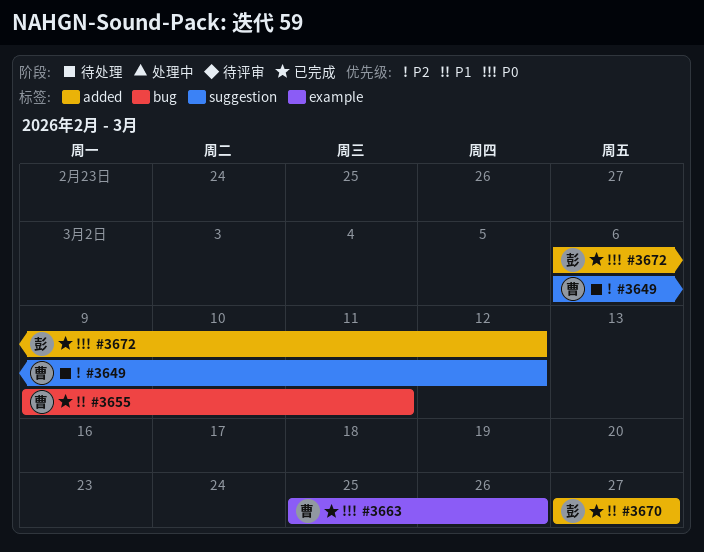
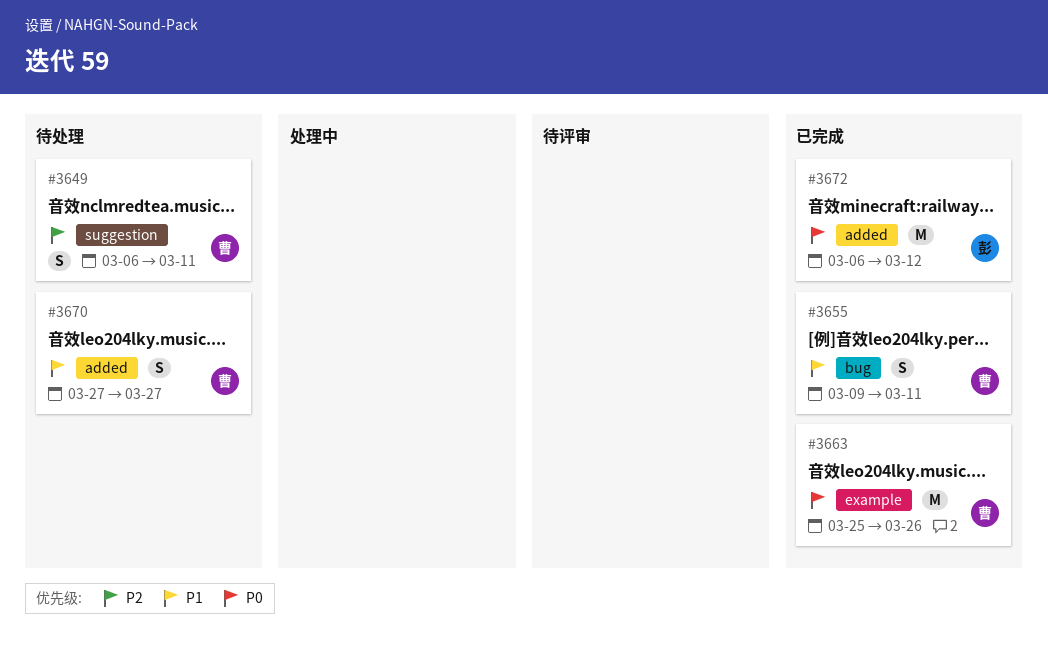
#3649, due: Mar 12 -> Mar 11
#3670, status: 已完成 -> 待处理
#3670, owner: 彭 -> 曹

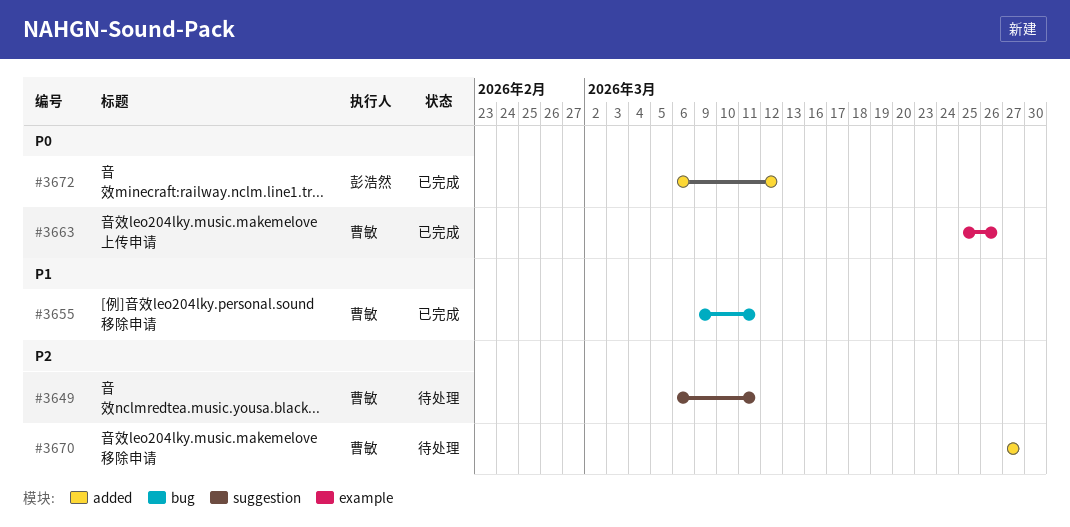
#3670, priority: P1 -> P2

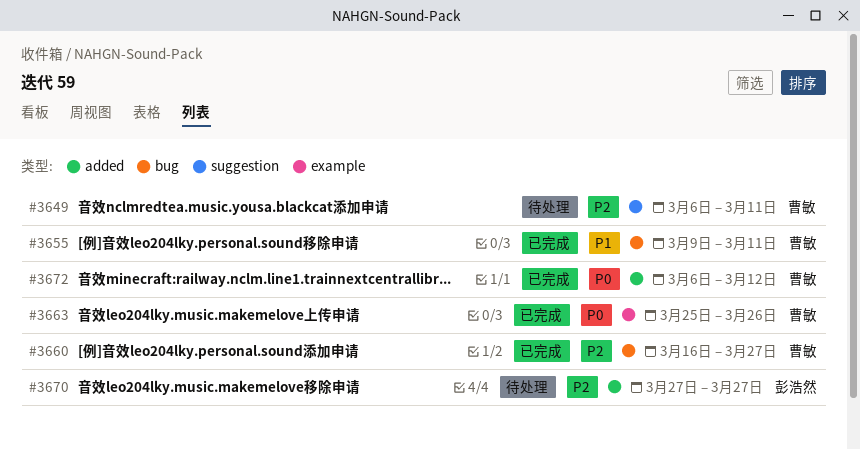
#3660: none -> present
#3670, owner: 曹敏 -> 彭浩然
#3672, owner: 彭浩然 -> 曹敏

